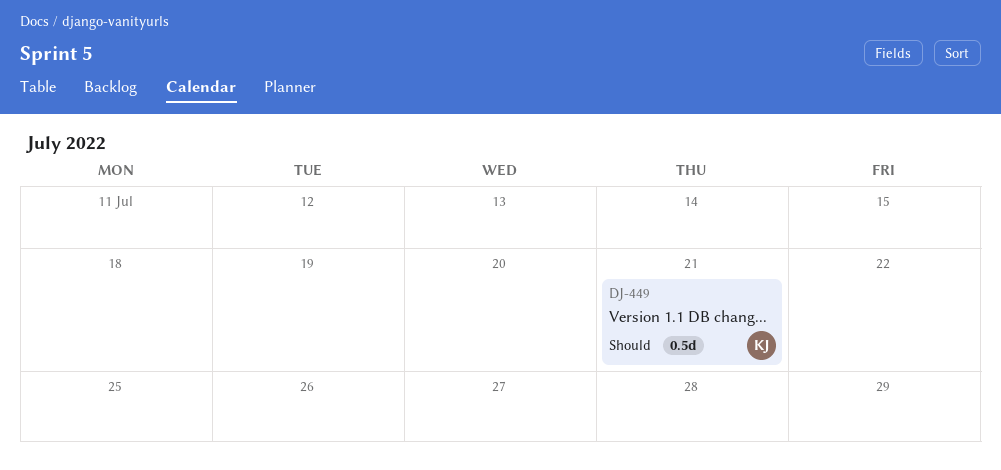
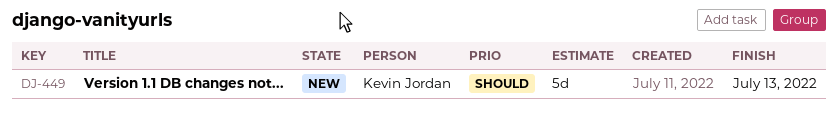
DJ-449, estimate: 0.5d -> 5d
DJ-449, due: Jul 21 -> Jul 13

